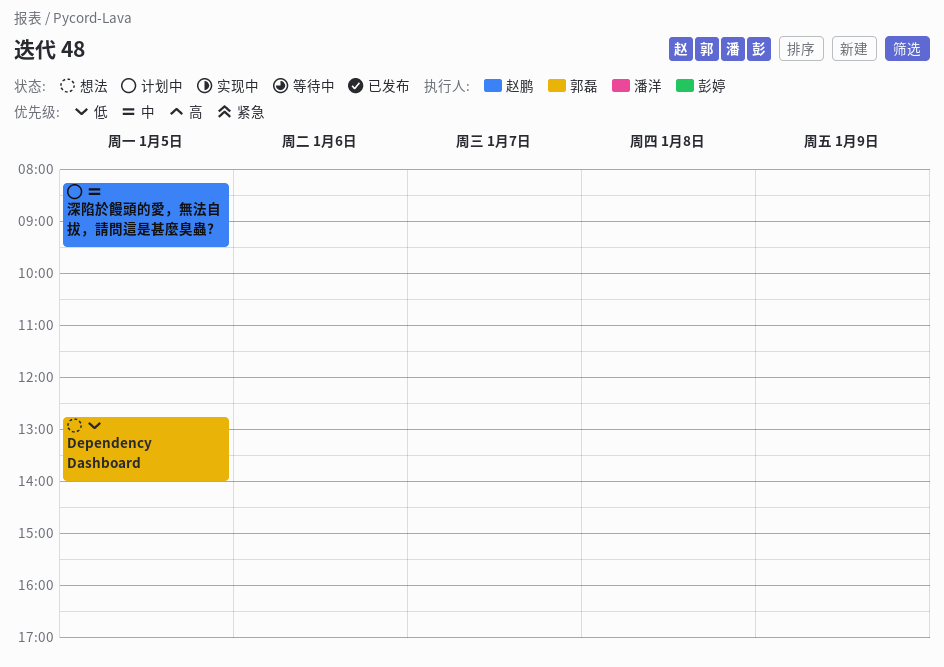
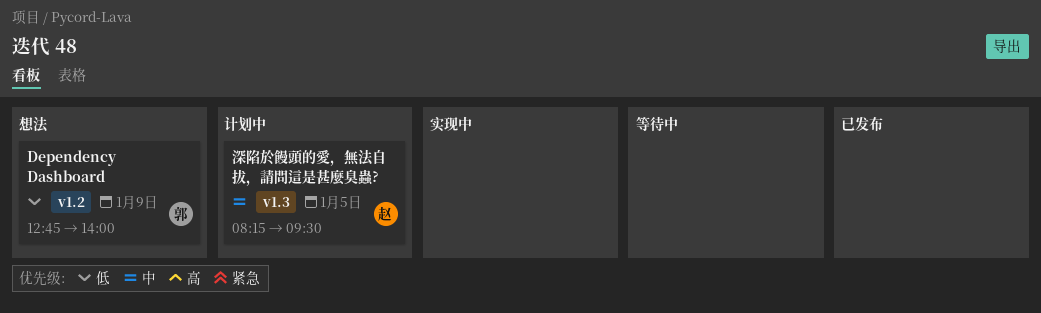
Dependency Dashboard, day: Jan 5 -> Jan 9

